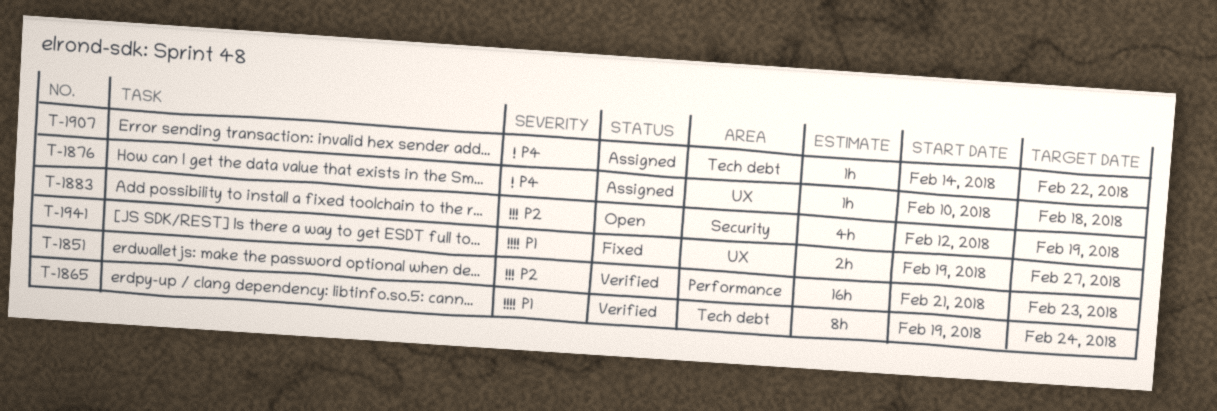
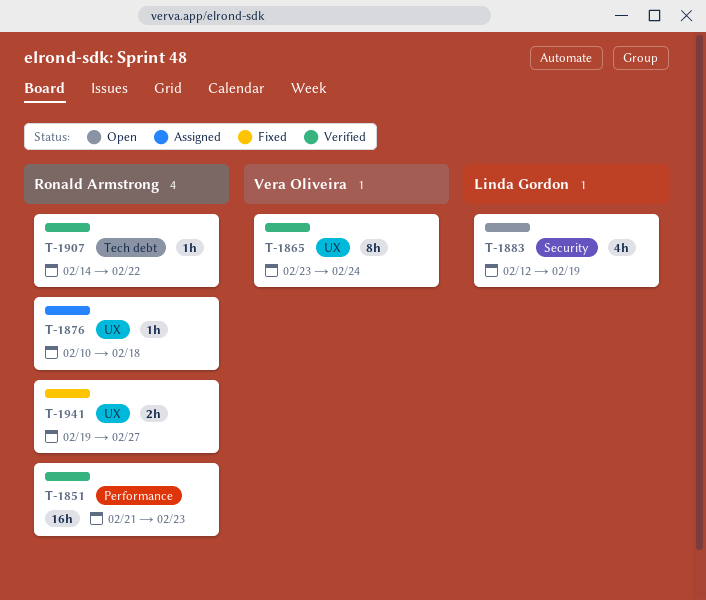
T-1865, label: Tech debt -> UX
T-1865, start: Feb 19 -> Feb 23
T-1907, status: Assigned -> Verified

